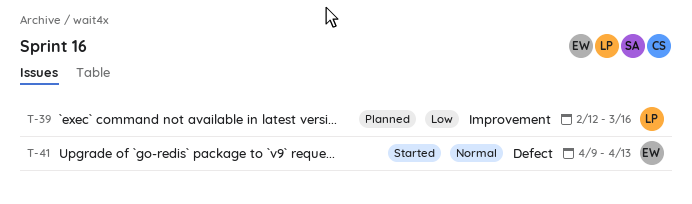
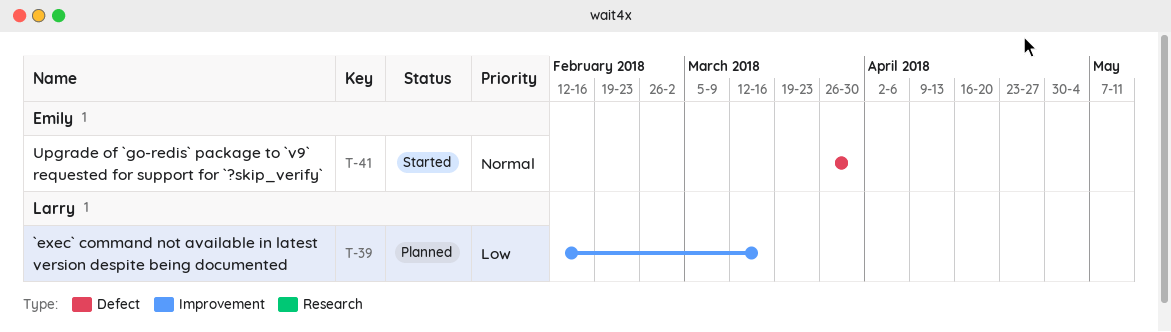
T-41, start: Apr 9 -> Mar 26
T-41, due: Apr 13 -> Mar 30

